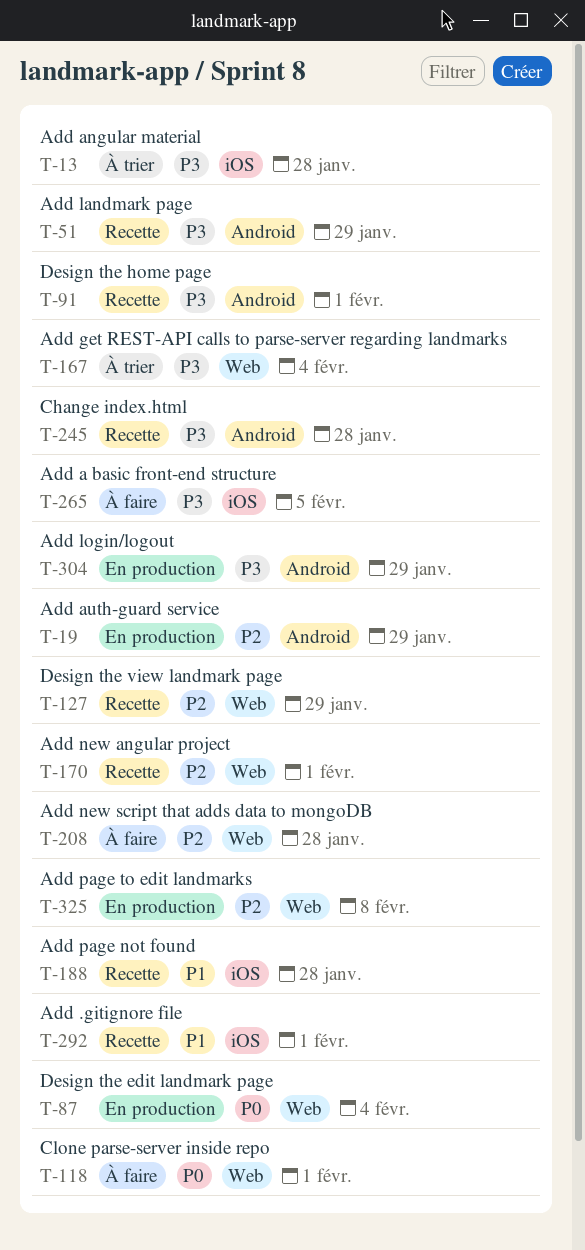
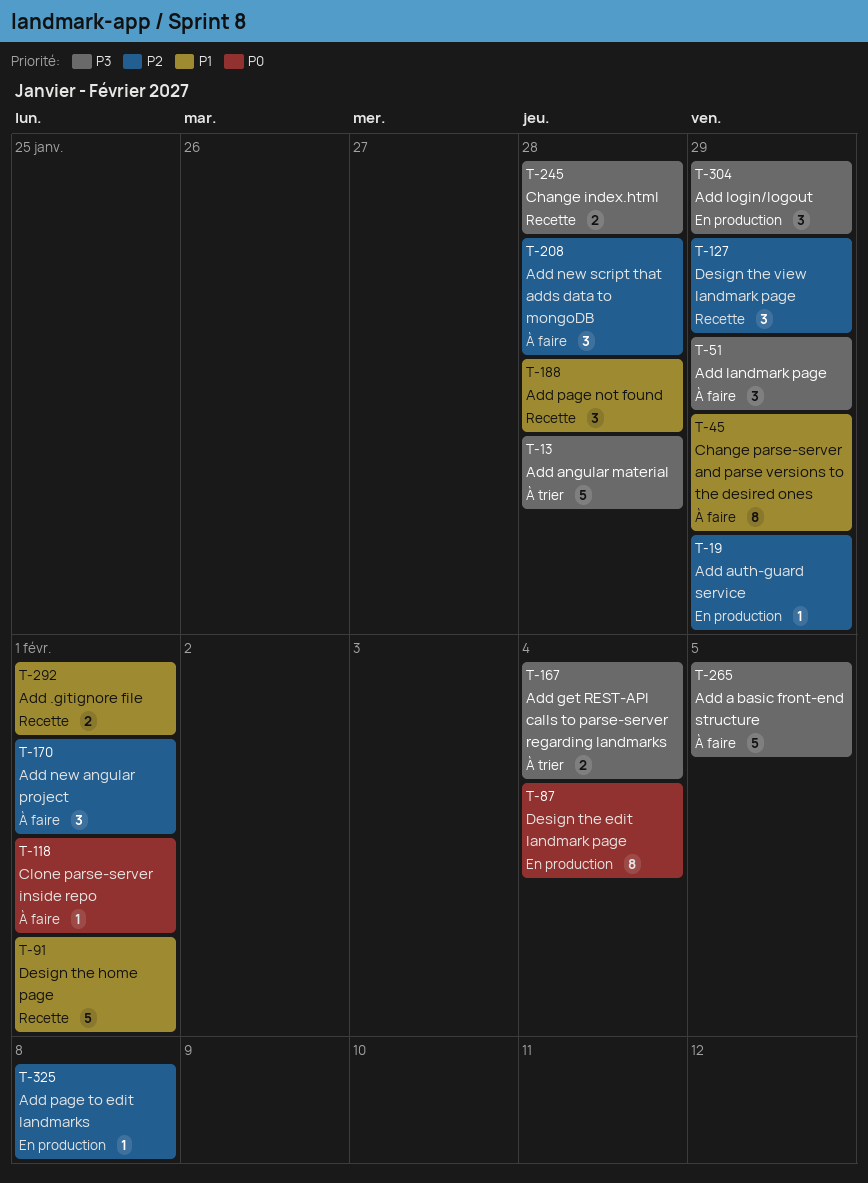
T-45: none -> present
T-51, status: Recette -> À faire
T-91, priority: P3 -> P1
T-170, status: Recette -> À faire

